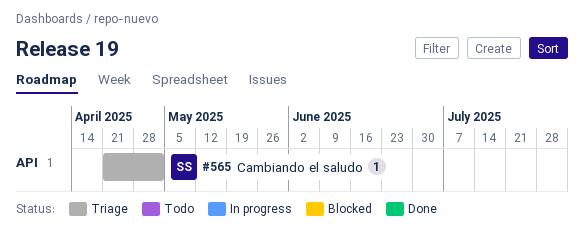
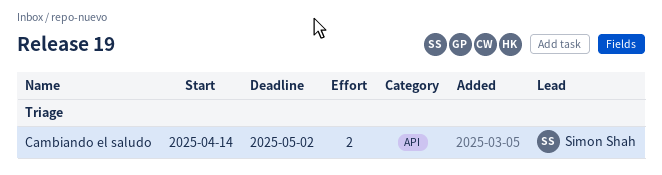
Cambiando el saludo, estimate: 1 -> 2
Cambiando el saludo, start: Apr 21 -> Apr 14

